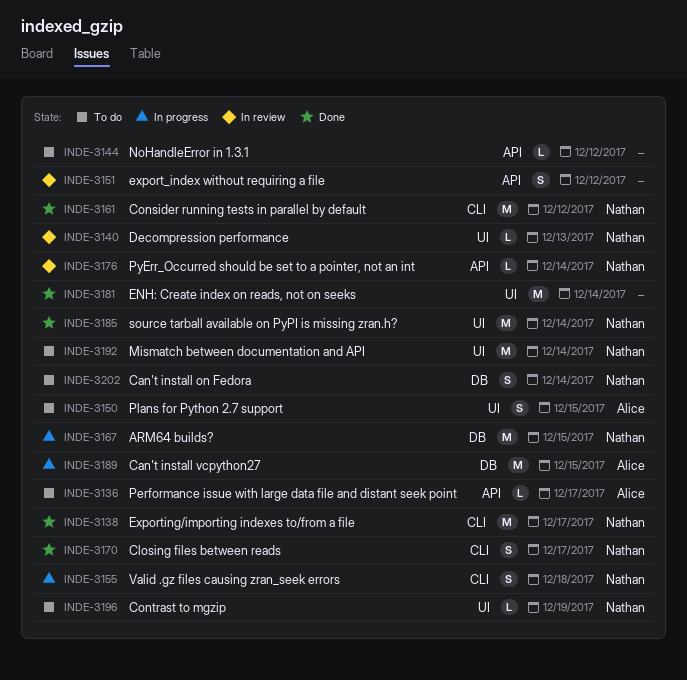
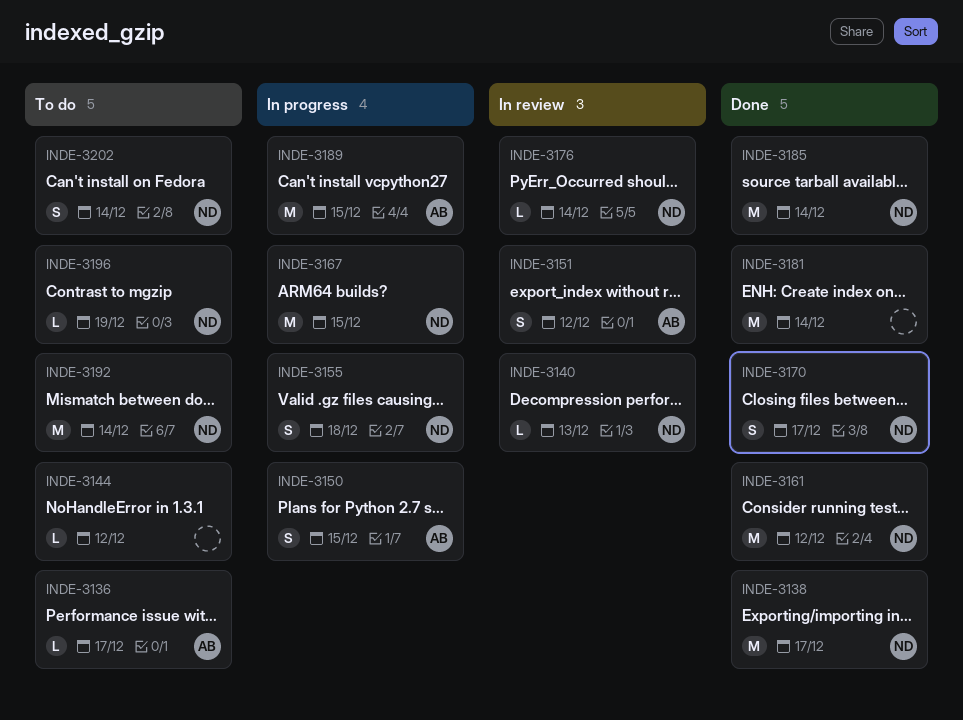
INDE-3150, status: To do -> In progress
INDE-3151, owner: none -> Alice

